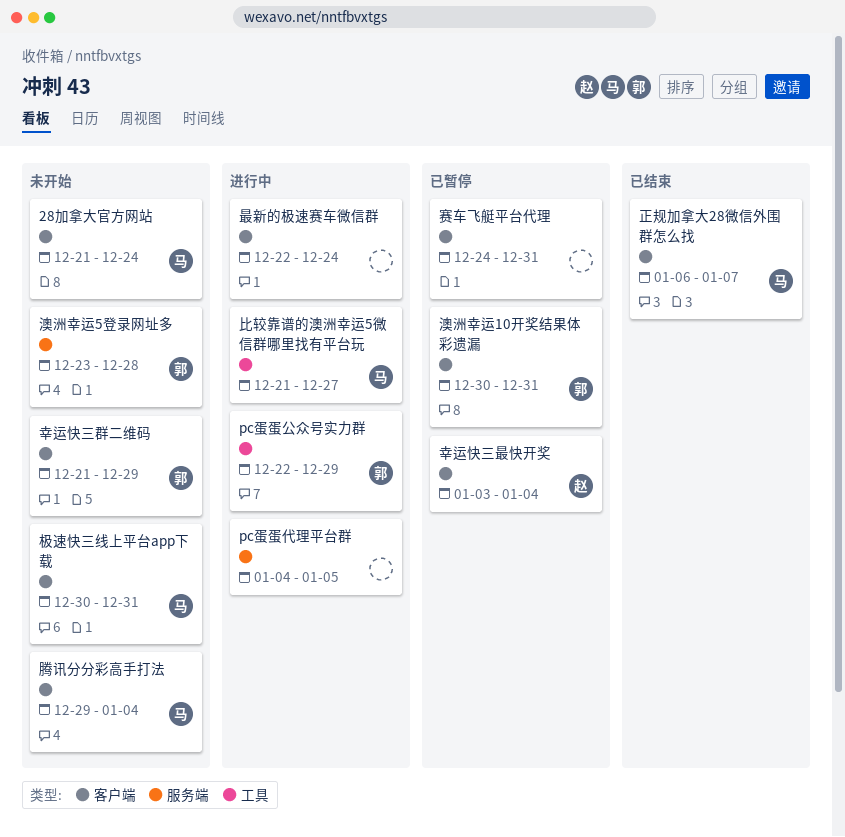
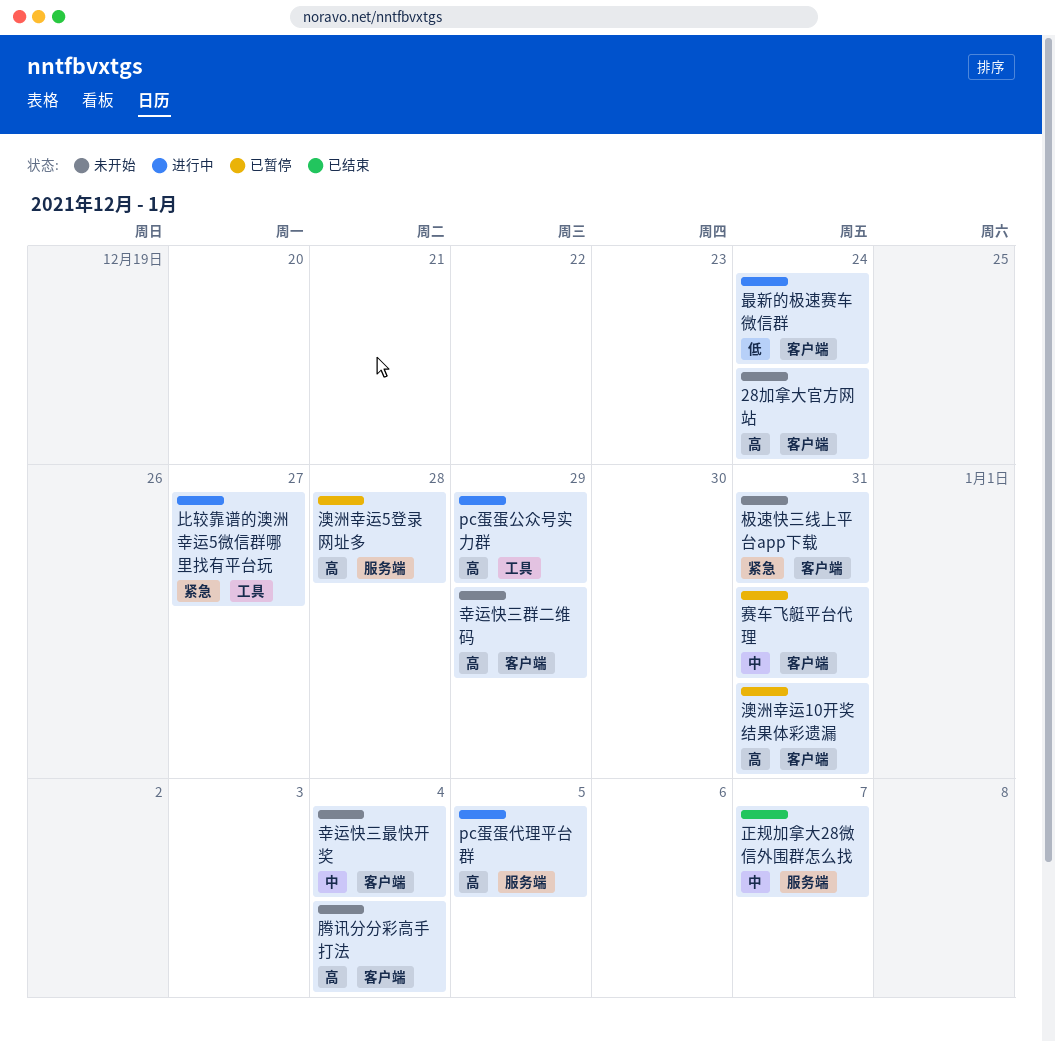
幸运快三最快开奖, status: 已暂停 -> 未开始
正规加拿大28微信外围群怎么找, label: 客户端 -> 服务端
澳洲幸运5登录网址多, status: 未开始 -> 已暂停

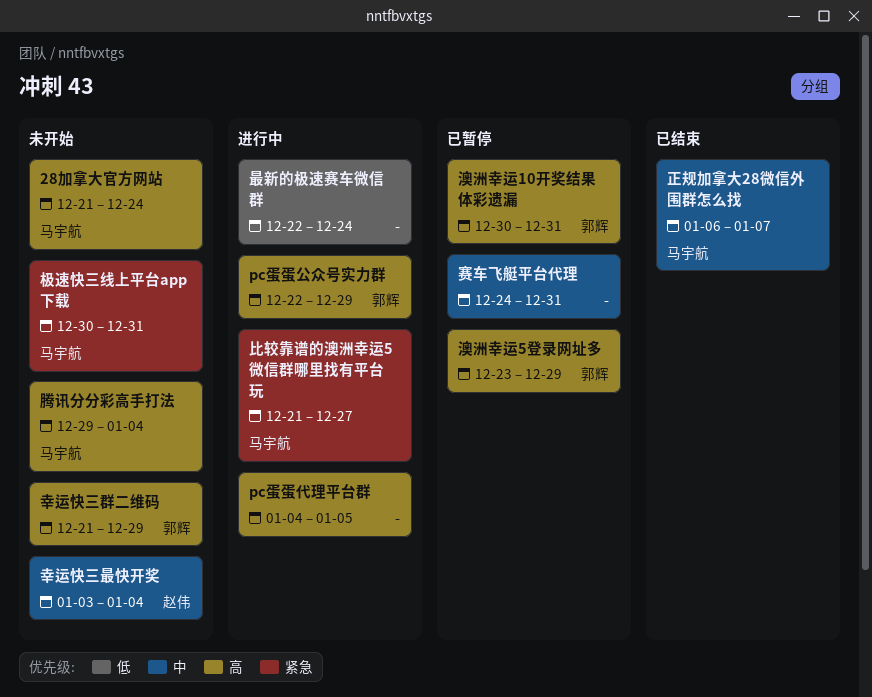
澳洲幸运5登录网址多, due: Dec 28 -> Dec 29

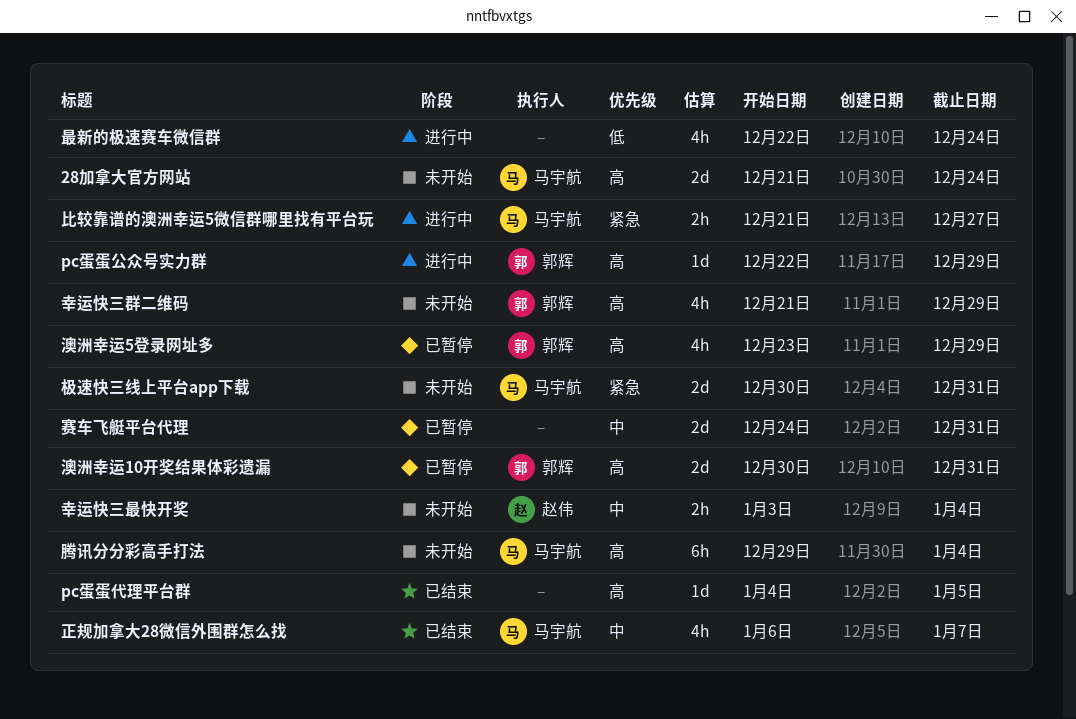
pc蛋蛋代理平台群, status: 进行中 -> 已结束

